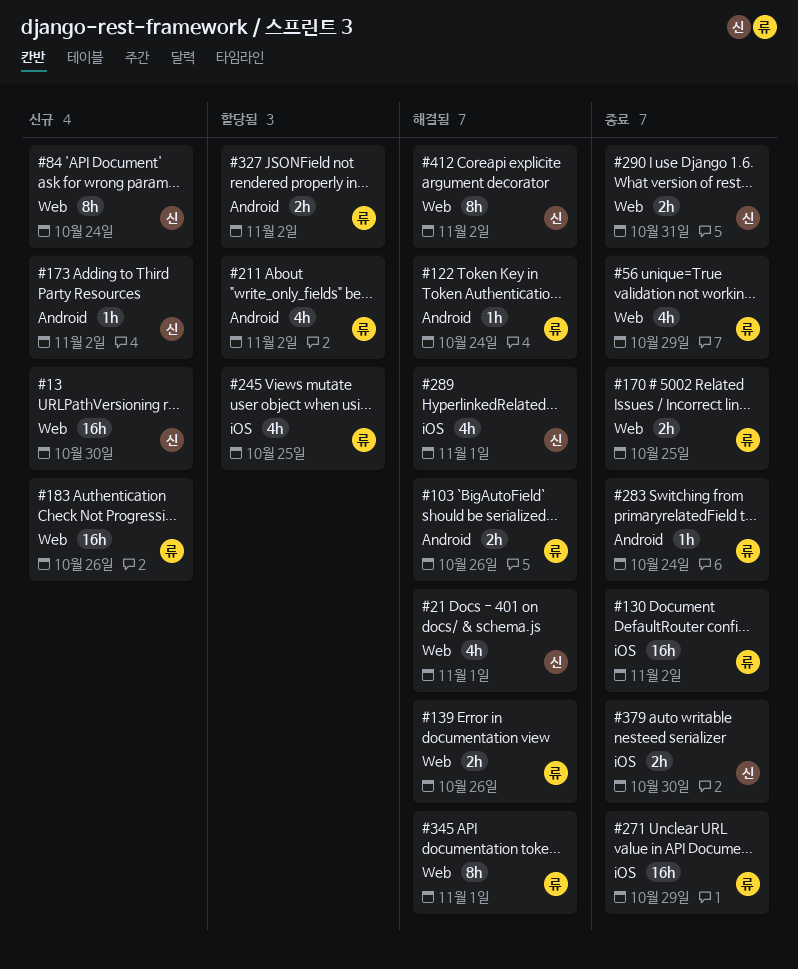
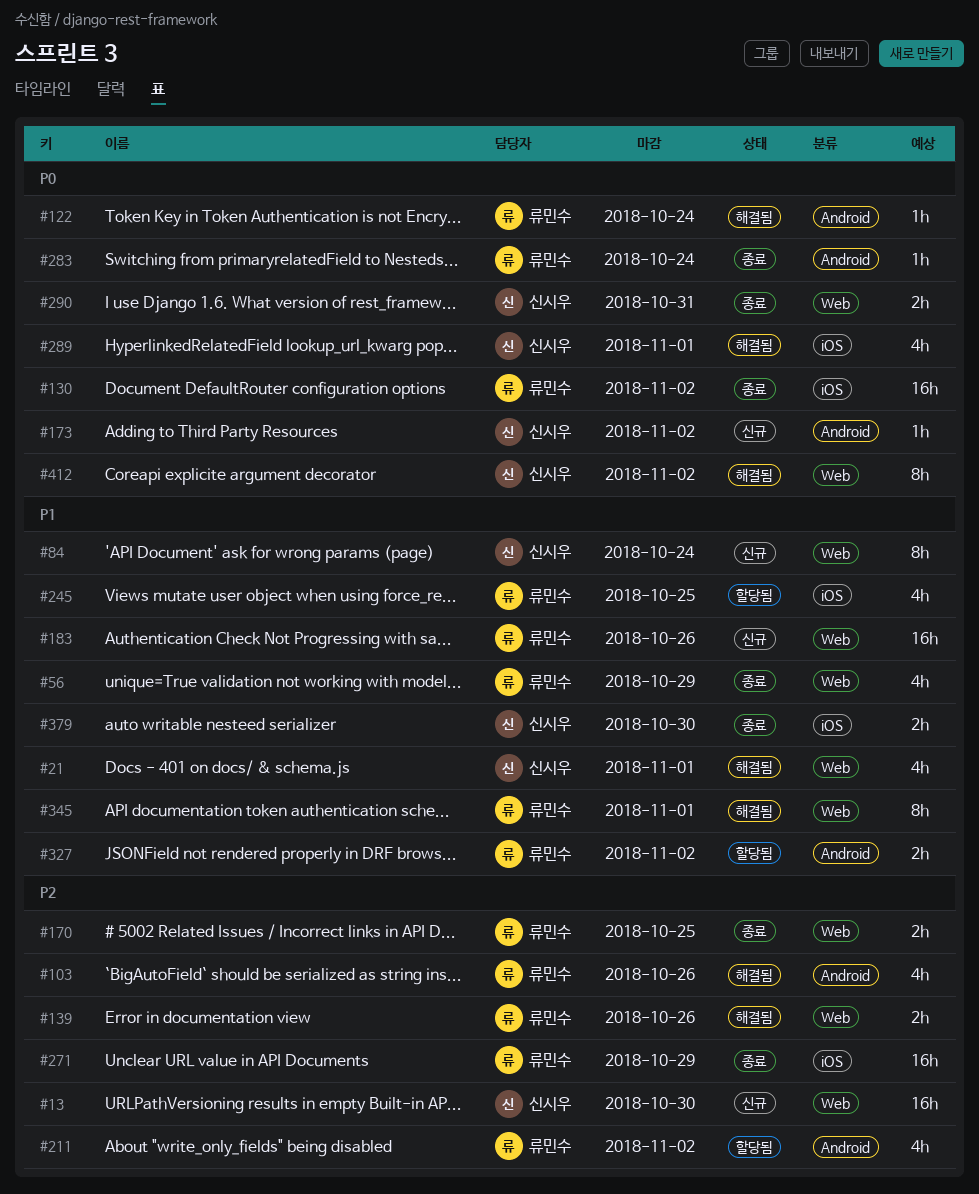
#103, estimate: 2h -> 4h

